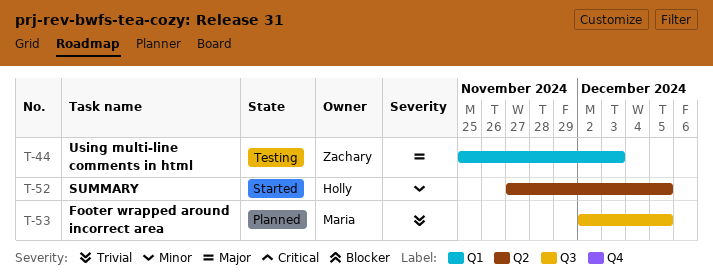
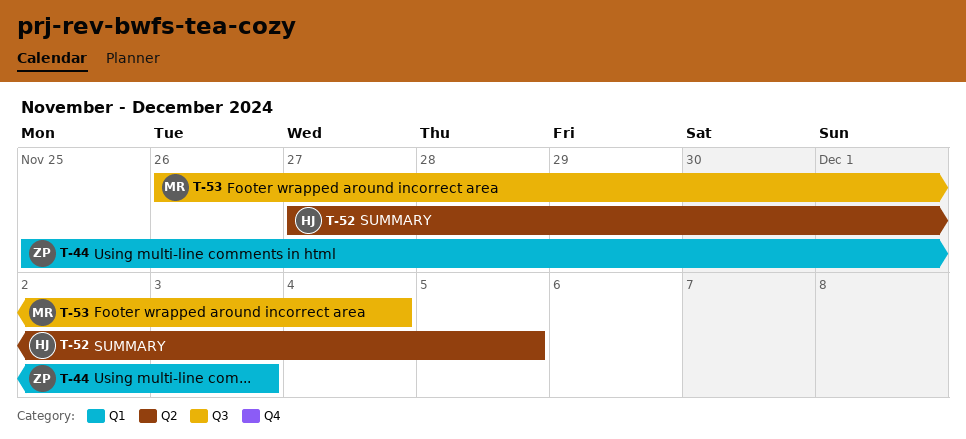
T-53, start: Dec 2 -> Nov 26
T-53, due: Dec 5 -> Dec 4

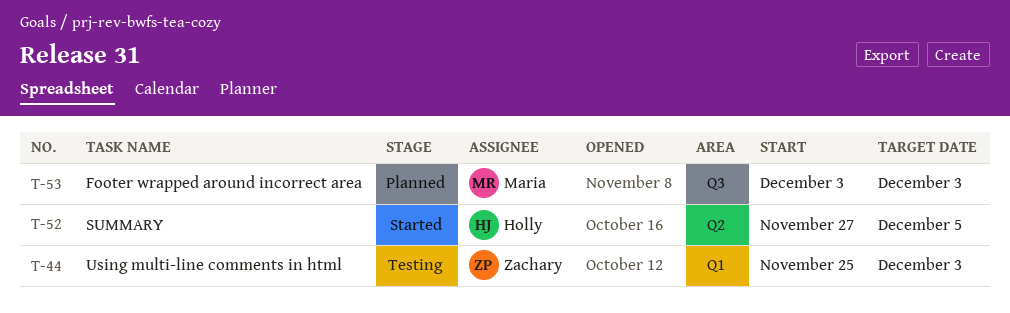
T-53, start: Nov 26 -> Dec 3
T-53, due: Dec 4 -> Dec 3

